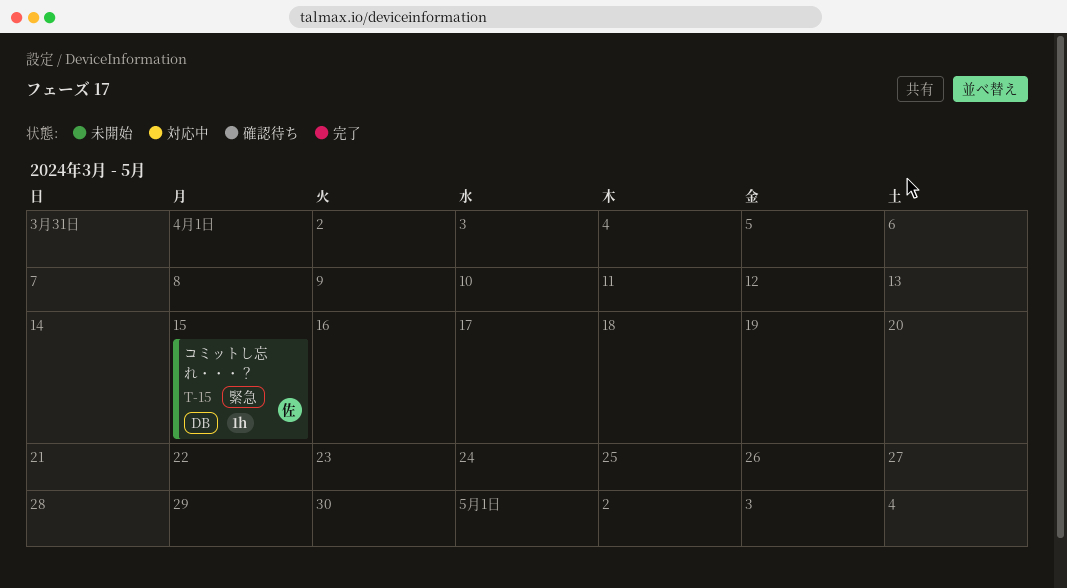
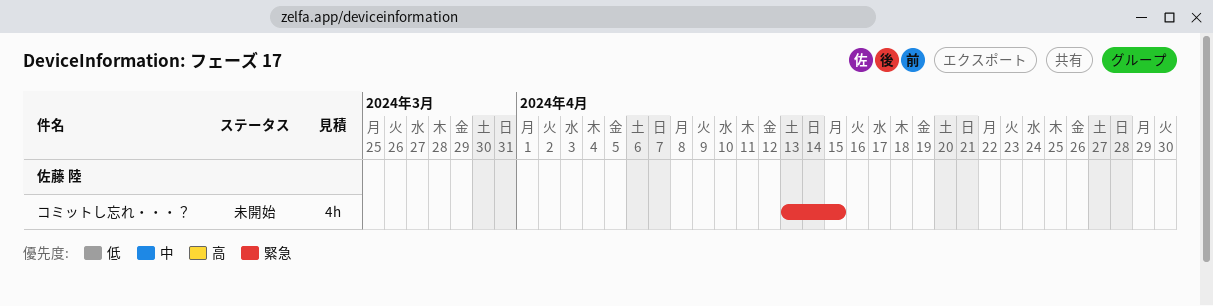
コミットし忘れ・・・？, estimate: 1h -> 4h

